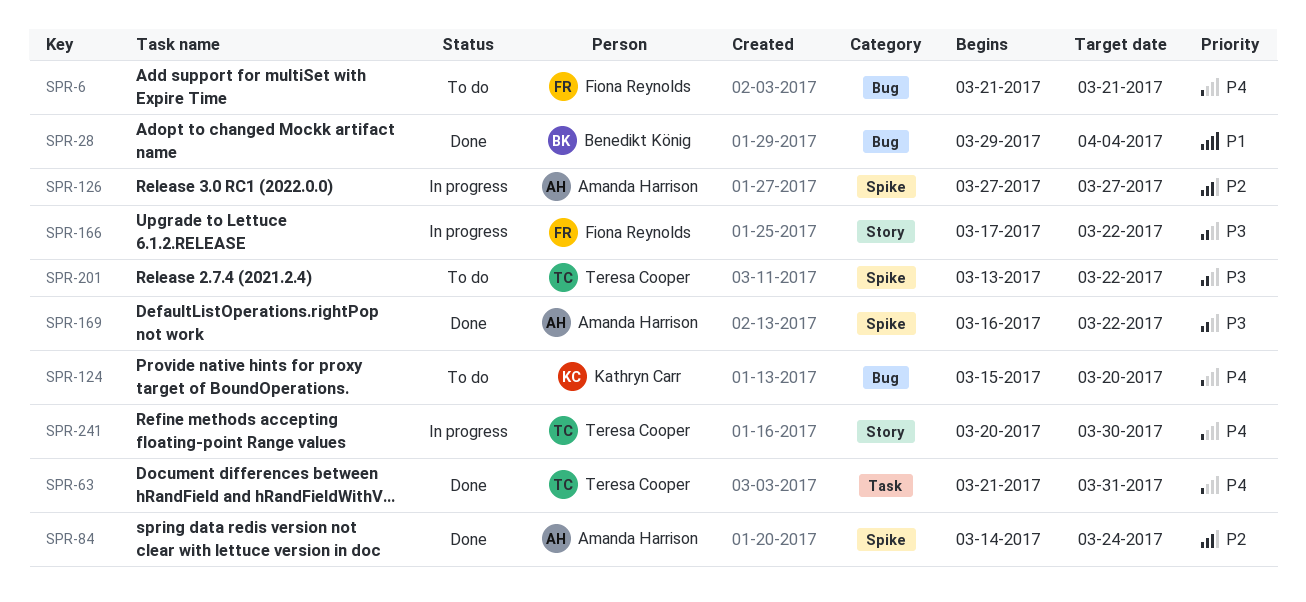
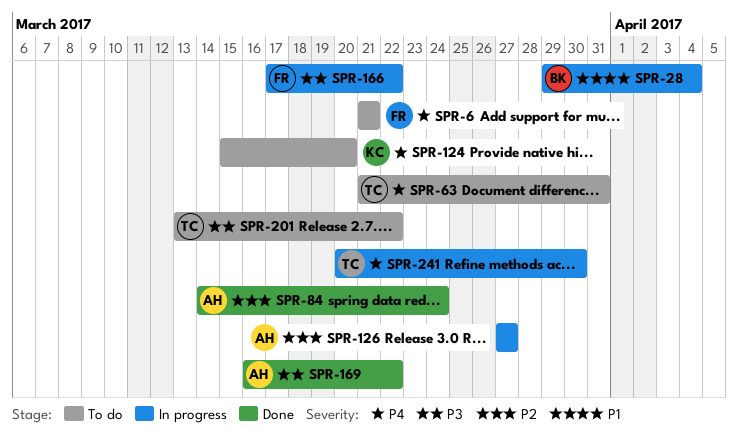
SPR-28, status: Done -> In progress
SPR-63, status: Done -> To do

